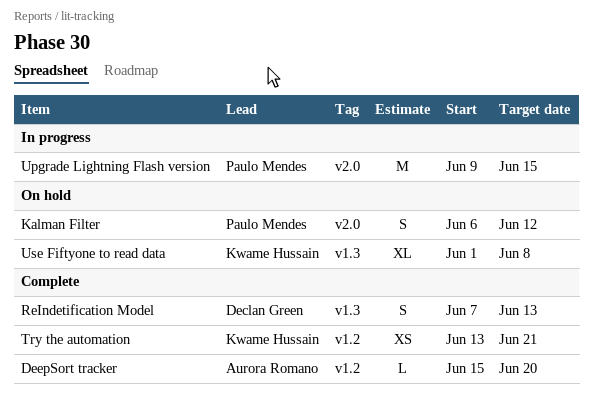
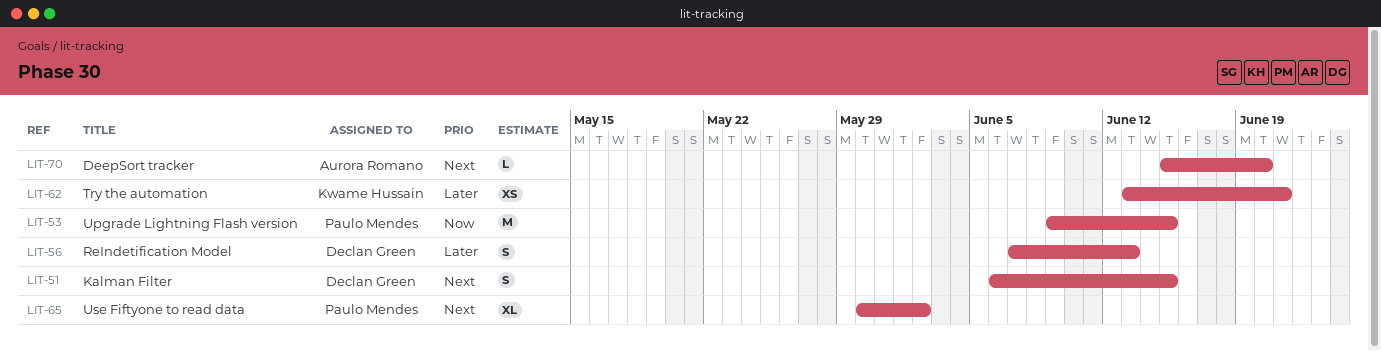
Kalman Filter, owner: Paulo Mendes -> Declan Green
Kalman Filter, due: Jun 12 -> Jun 15
Use Fiftyone to read data, owner: Kwame Hussain -> Paulo Mendes
Use Fiftyone to read data, start: Jun 1 -> May 30
Use Fiftyone to read data, due: Jun 8 -> Jun 2

